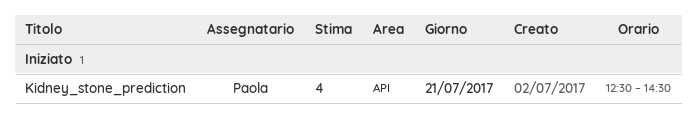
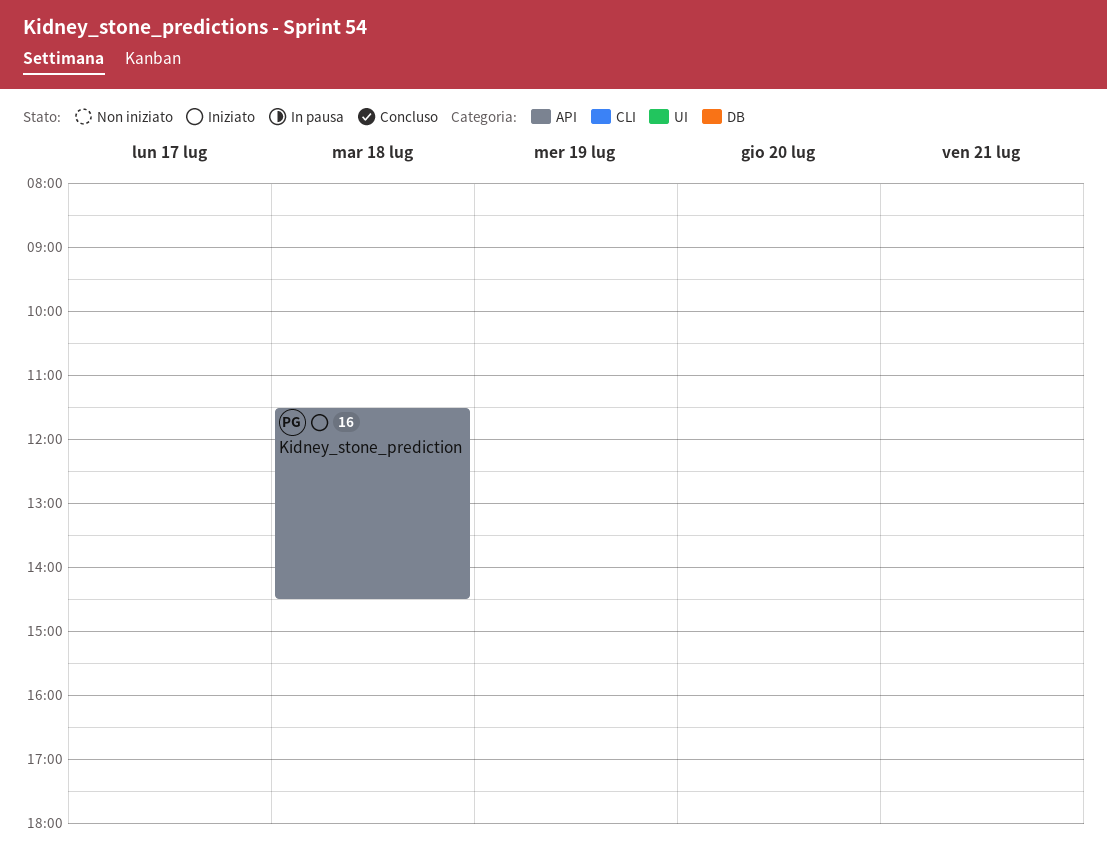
Kidney_stone_prediction, estimate: 4 -> 16
Kidney_stone_prediction, day: Jul 21 -> Jul 18
Kidney_stone_prediction, begins: 12:30 -> 11:30

